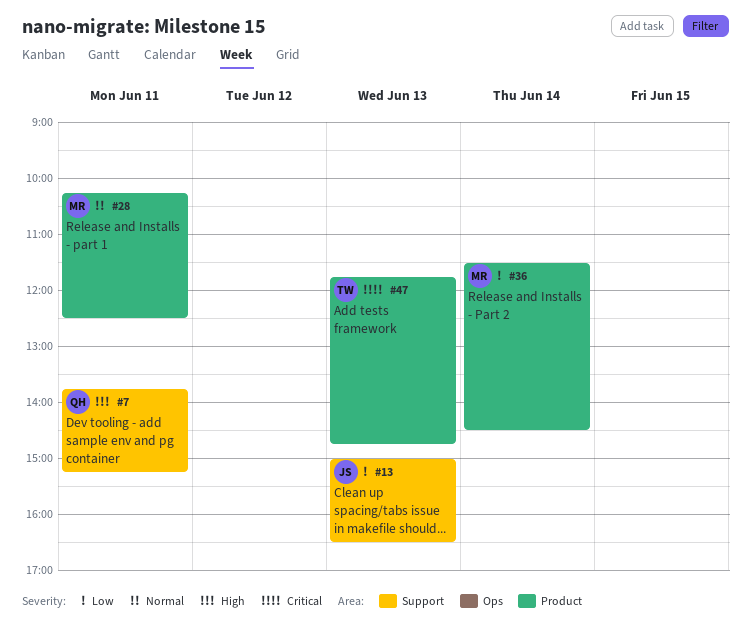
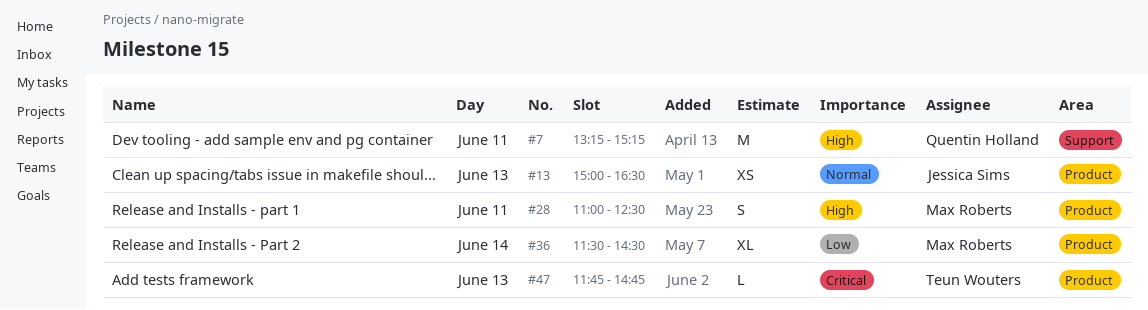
#7, begins: 13:45 -> 13:15
#13, priority: Low -> Normal
#13, label: Support -> Product
#28, priority: Normal -> High
#28, begins: 10:15 -> 11:00

